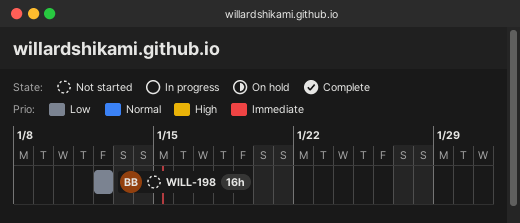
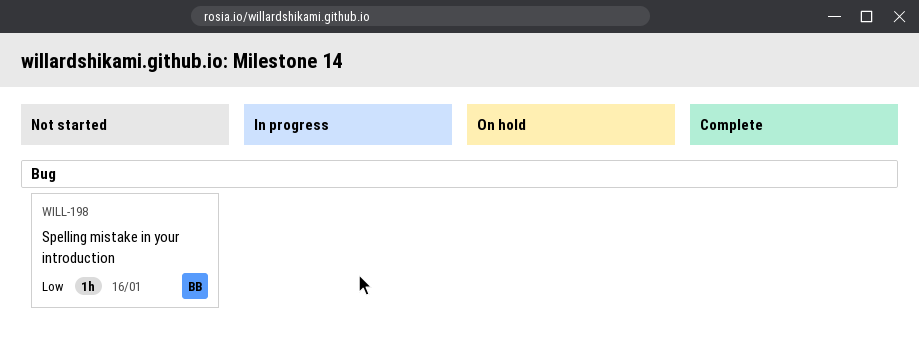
WILL-198, estimate: 16h -> 1h
WILL-198, due: Jan 12 -> Jan 16

